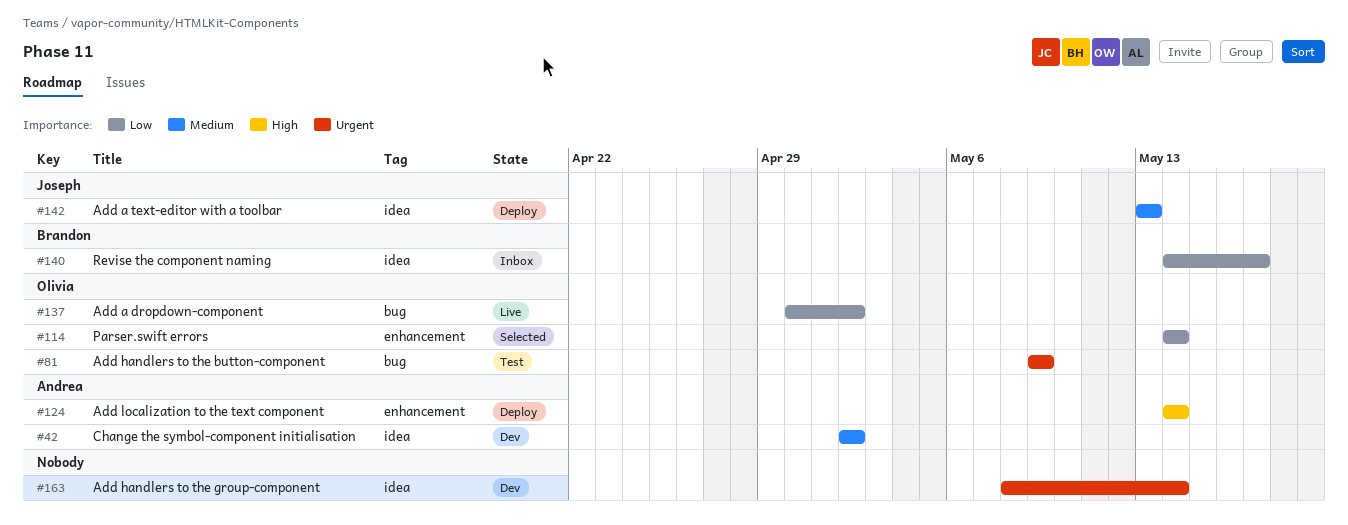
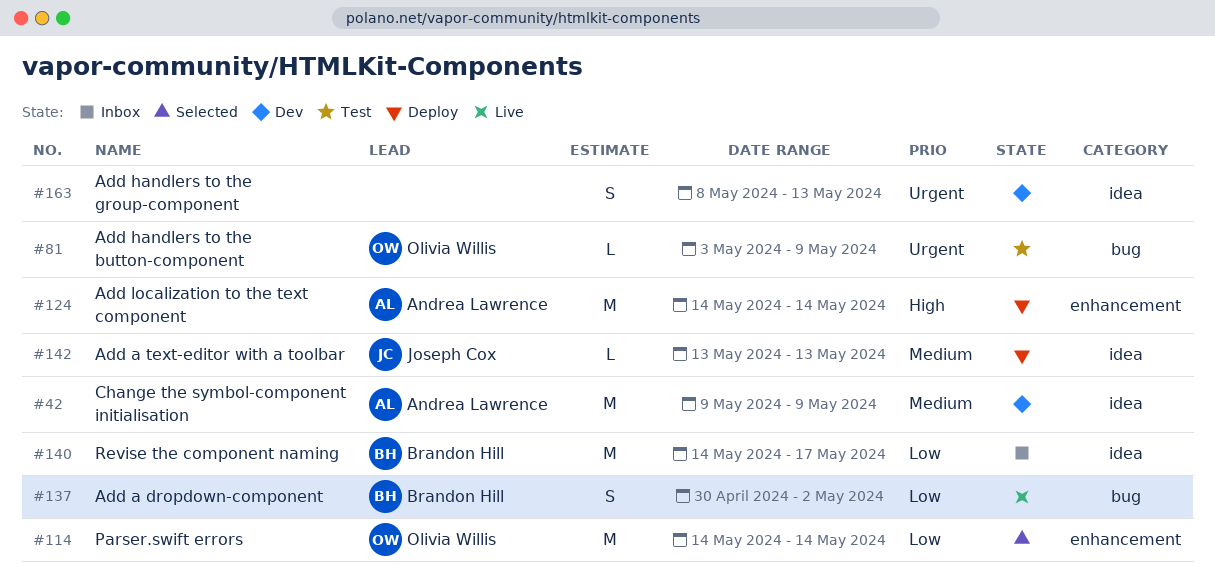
#42, start: May 2 -> May 9
#42, due: May 2 -> May 9
#81, start: May 9 -> May 3
#137, owner: Olivia Willis -> Brandon Hill
#163, due: May 14 -> May 13

